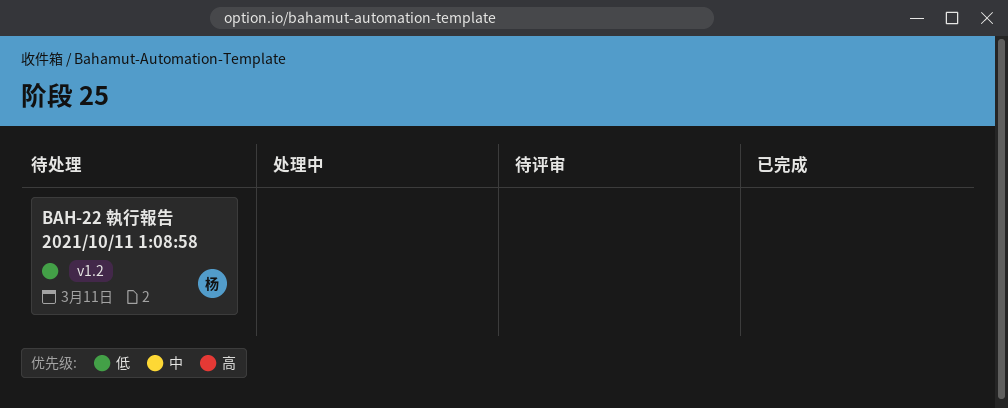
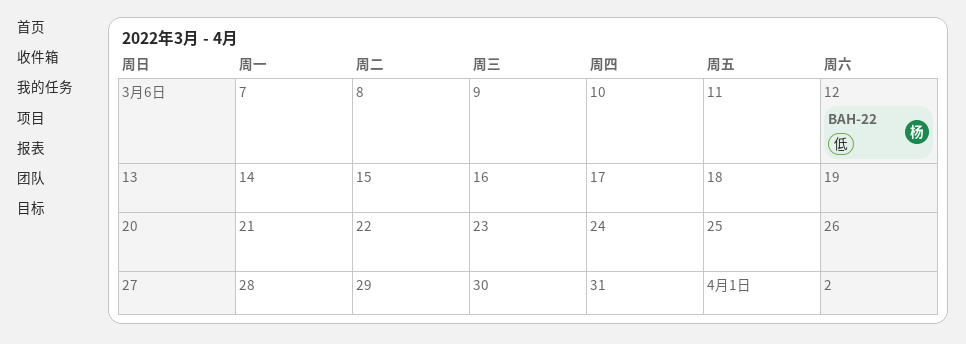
BAH-22, due: Mar 11 -> Mar 12

